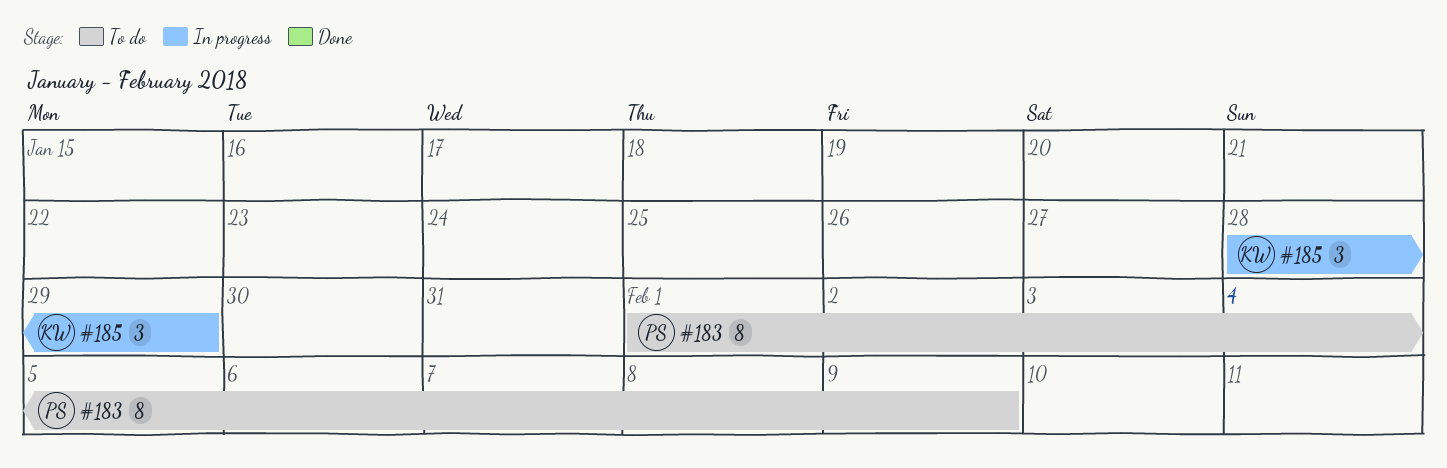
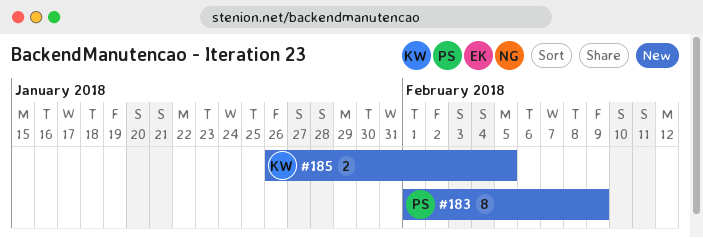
#185, estimate: 3 -> 2
#185, start: Jan 28 -> Jan 26
#185, due: Jan 29 -> Feb 5

